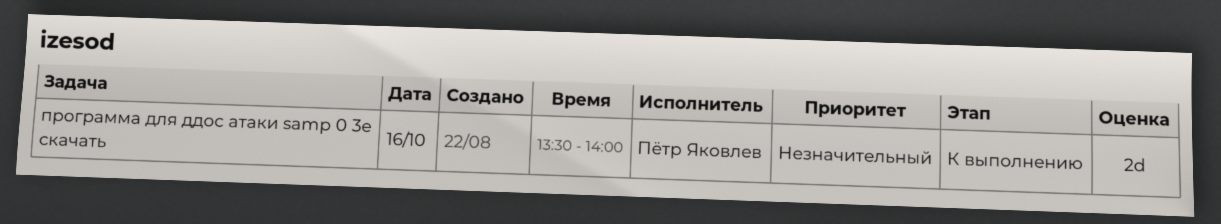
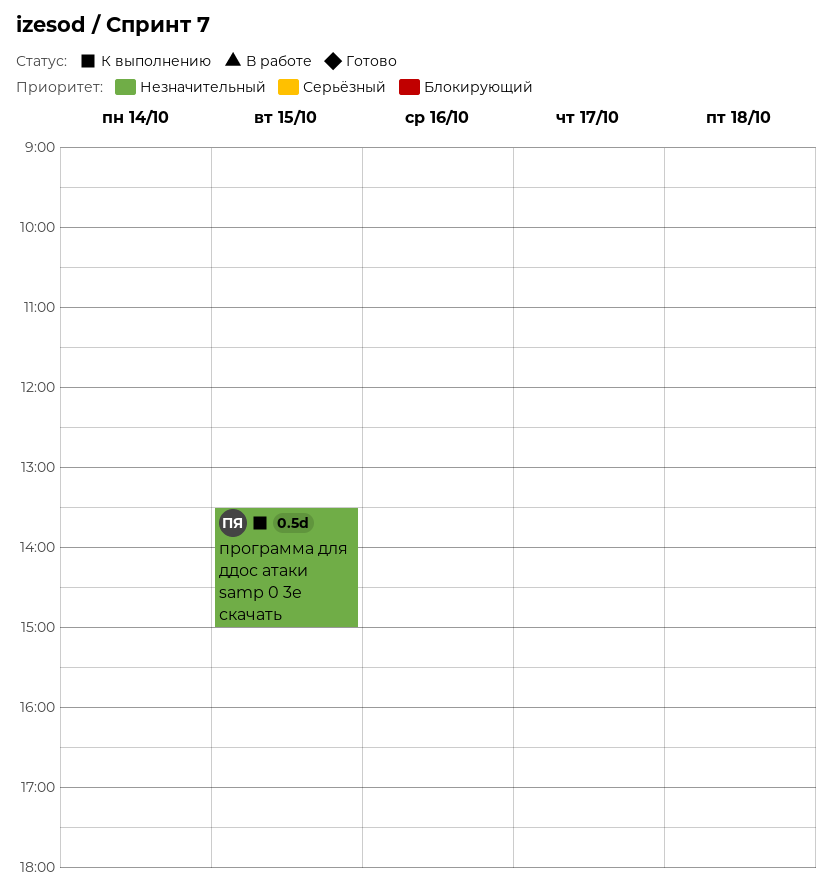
программа для ддос атаки samp 0 3е скачать, estimate: 2d -> 0.5d
программа для ддос атаки samp 0 3е скачать, day: Oct 16 -> Oct 15
программа для ддос атаки samp 0 3е скачать, ends: 14:00 -> 15:00

